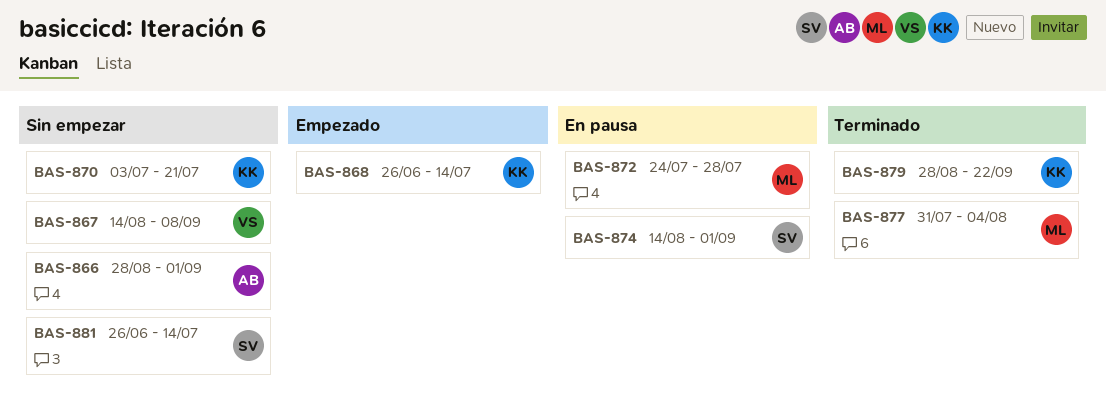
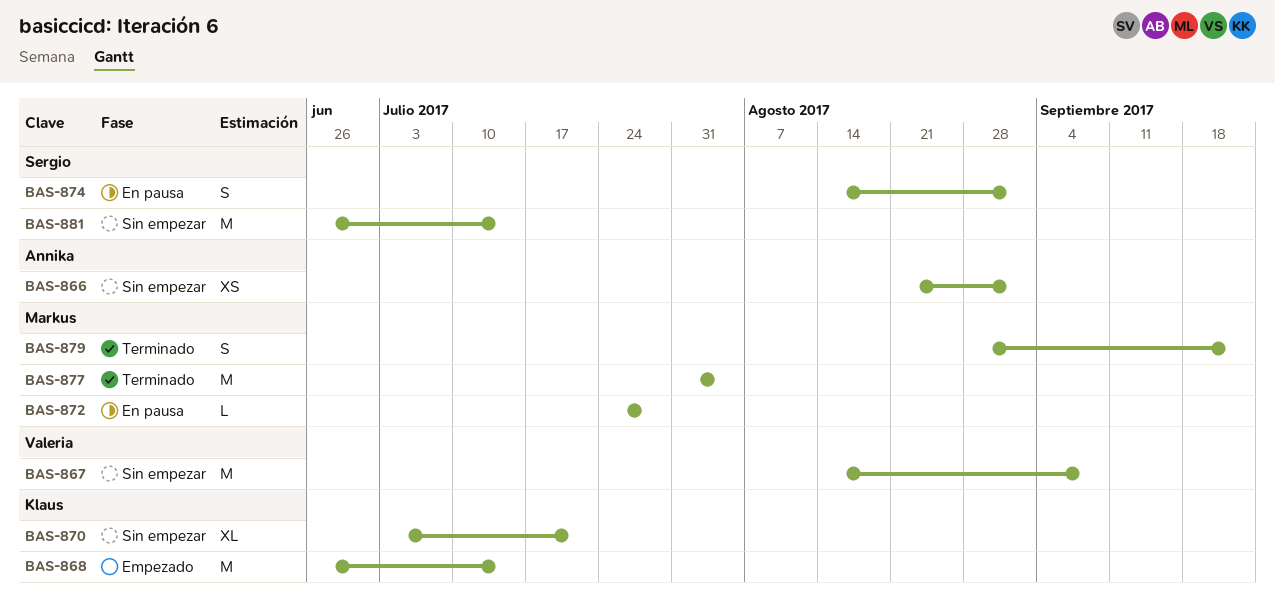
BAS-866, start: Aug 28 -> Aug 21
BAS-879, owner: Klaus -> Markus

